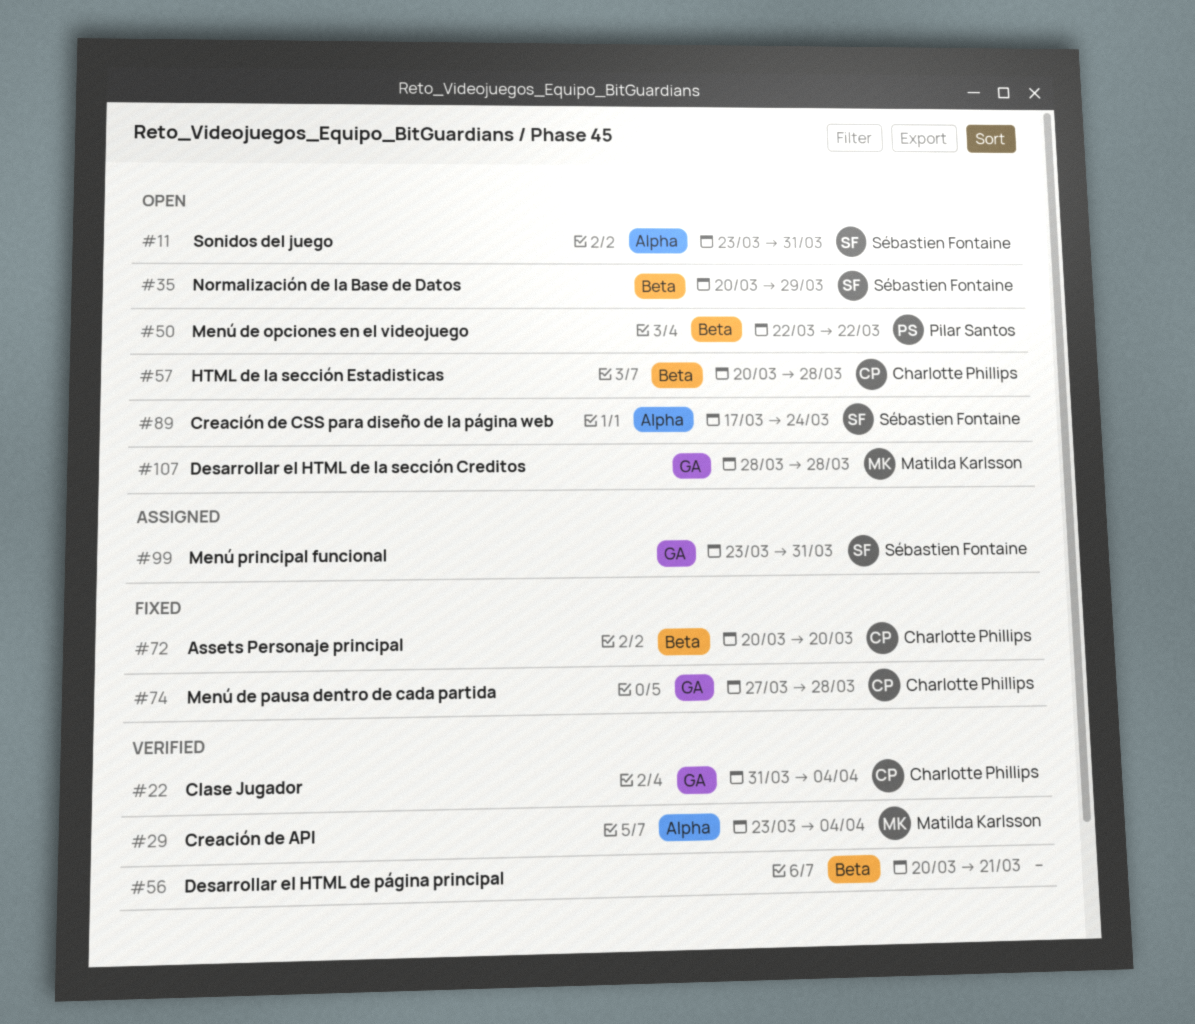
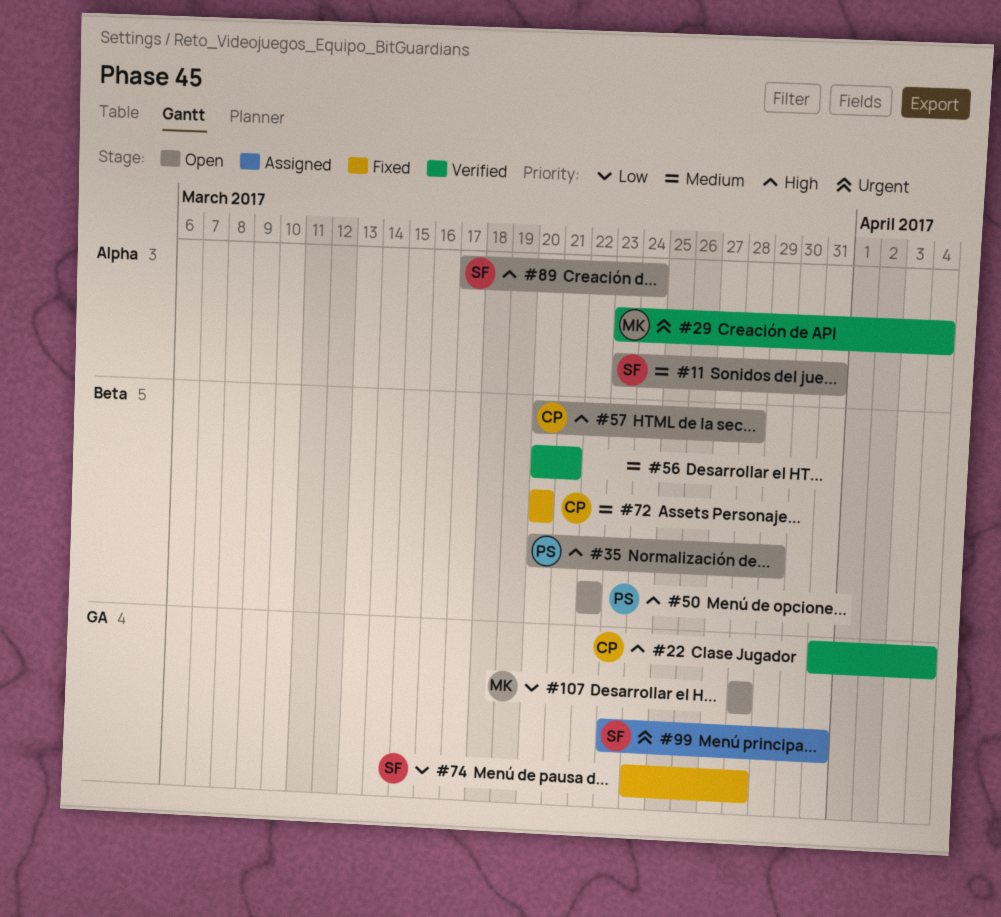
#35, owner: Sébastien Fontaine -> Pilar Santos
#74, owner: Charlotte Phillips -> Sébastien Fontaine
#74, start: Mar 27 -> Mar 24

